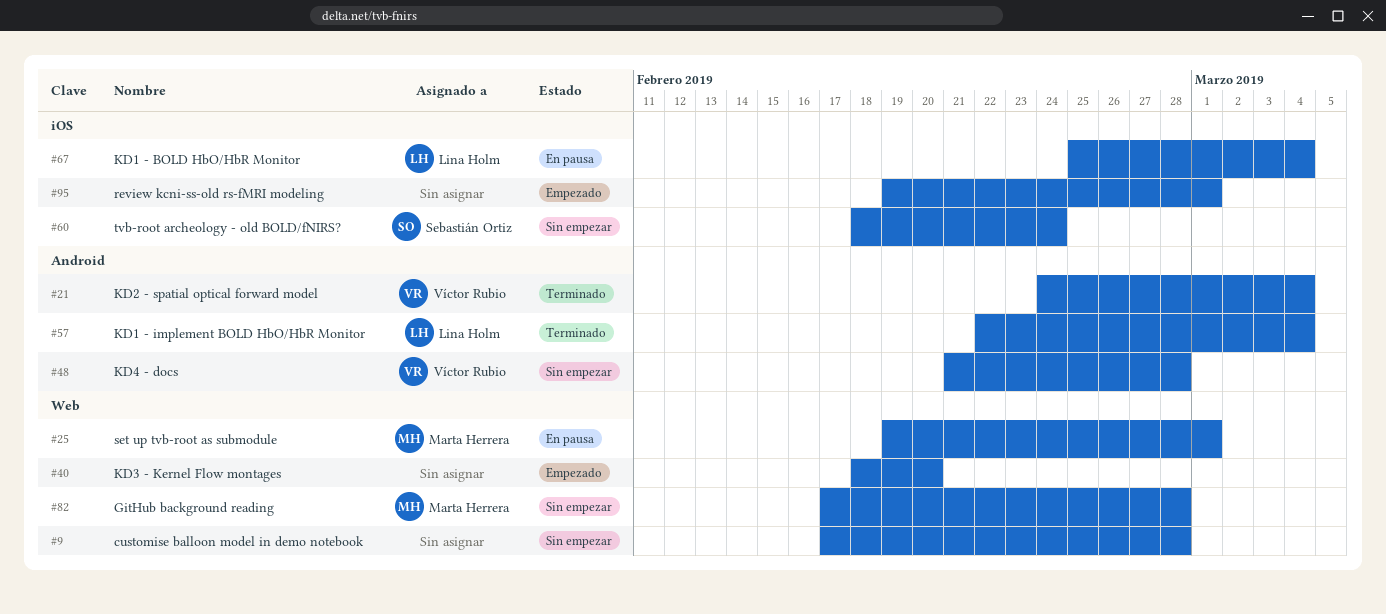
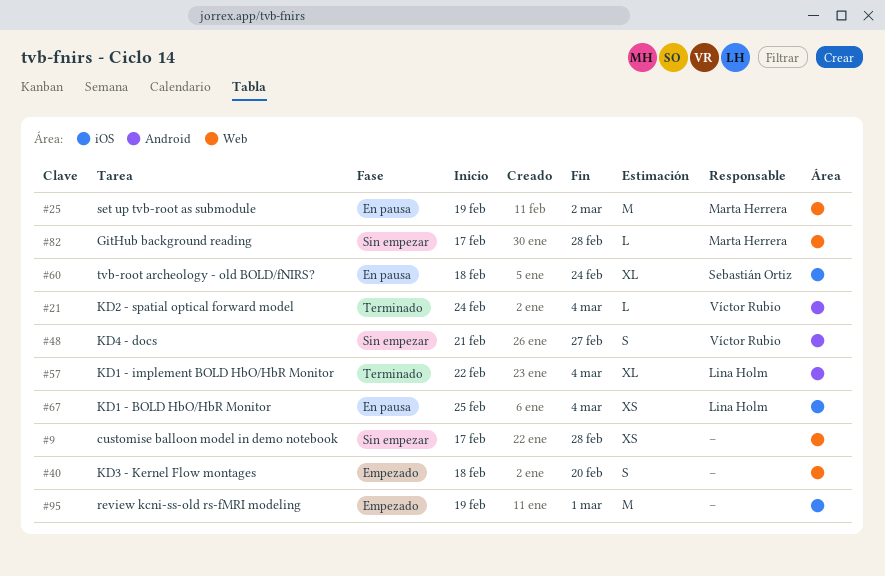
#25, due: Mar 1 -> Mar 2
#48, due: Feb 28 -> Feb 27
#60, status: Sin empezar -> En pausa

